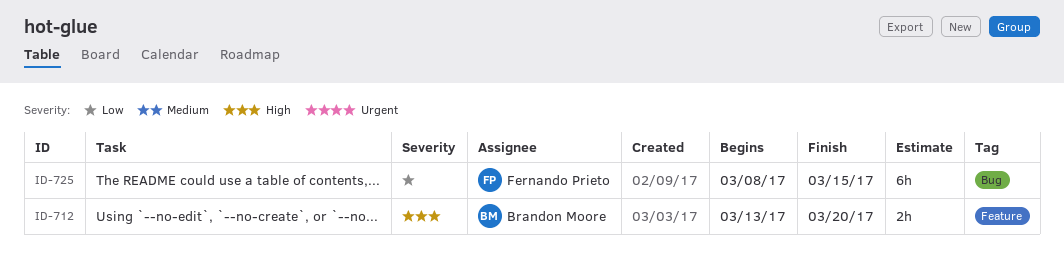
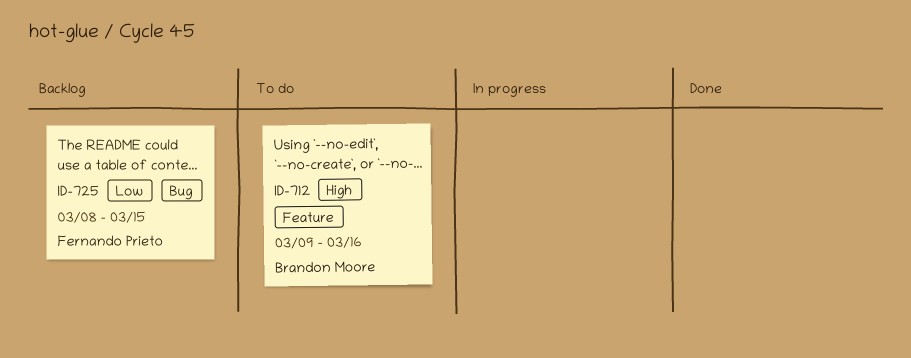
ID-712, start: Mar 13 -> Mar 9
ID-712, due: Mar 20 -> Mar 16

